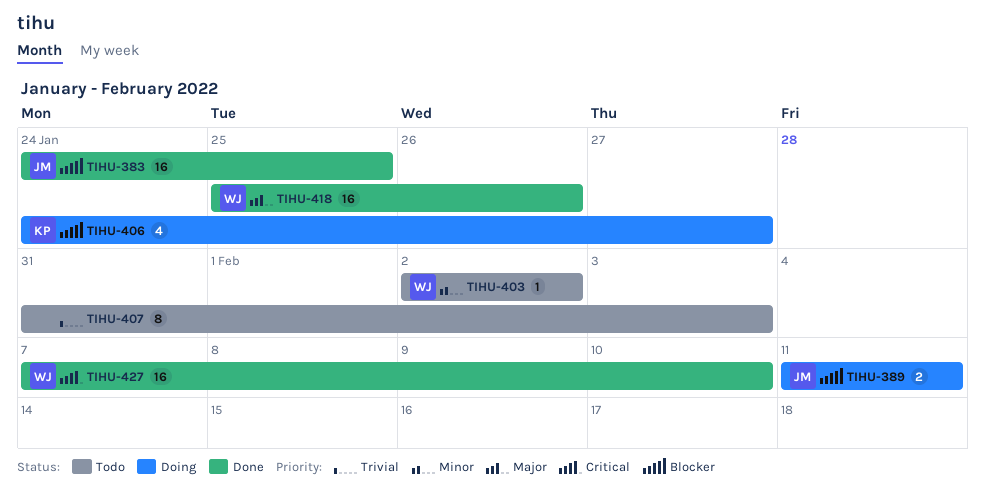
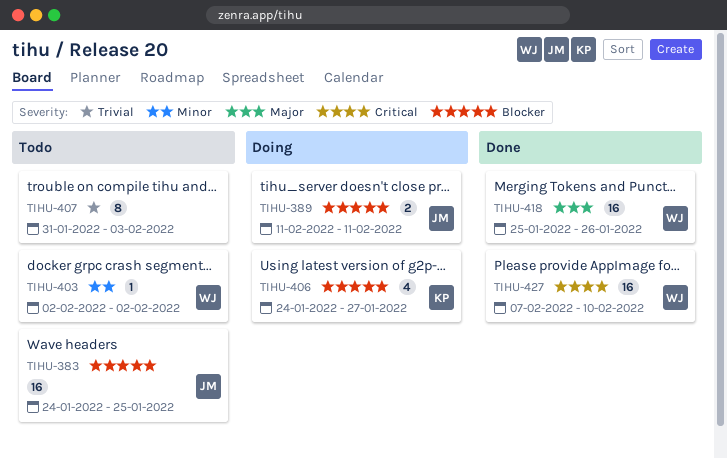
TIHU-383, status: Done -> Todo

